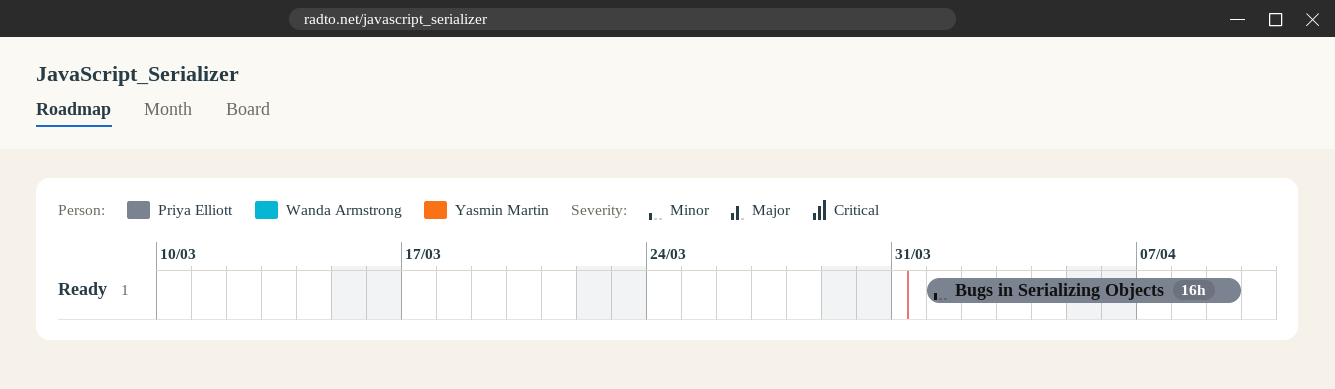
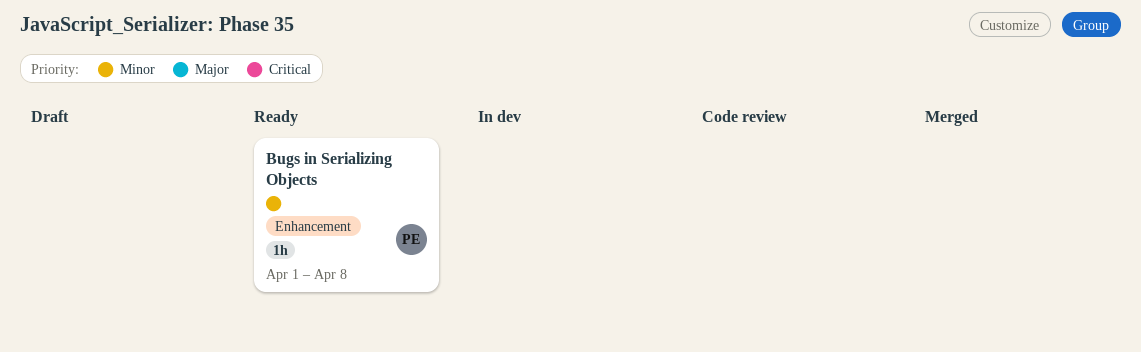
Bugs in Serializing Objects, estimate: 16h -> 1h
Bugs in Serializing Objects, due: Apr 9 -> Apr 8

